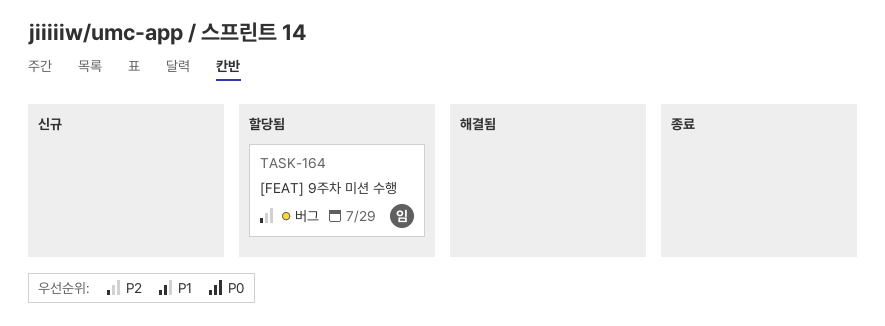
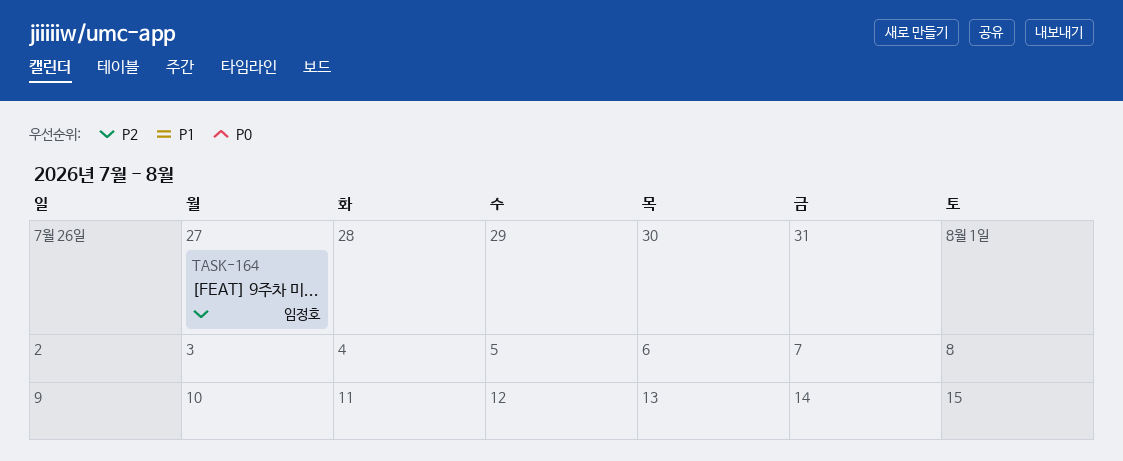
TASK-164, due: Jul 29 -> Jul 27

